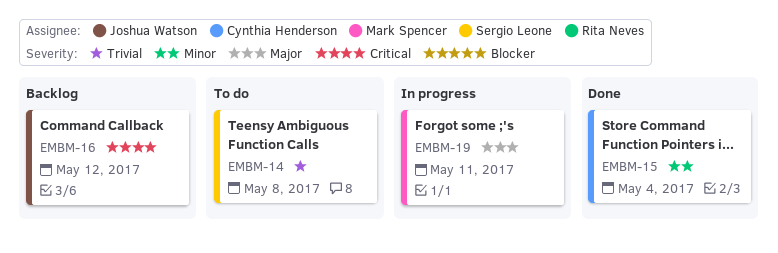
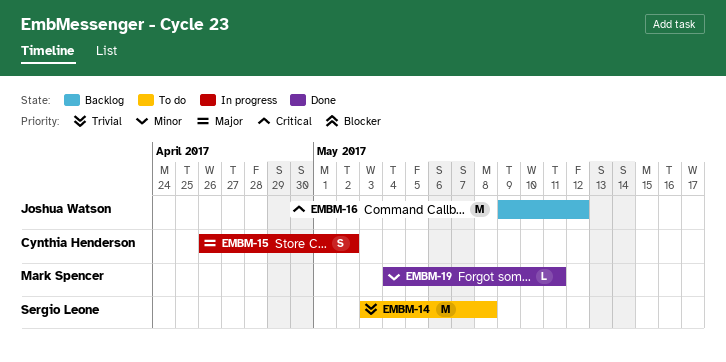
EMBM-15, status: Done -> In progress
EMBM-15, priority: Minor -> Major
EMBM-15, due: May 4 -> May 2
EMBM-19, status: In progress -> Done
EMBM-19, priority: Major -> Minor

